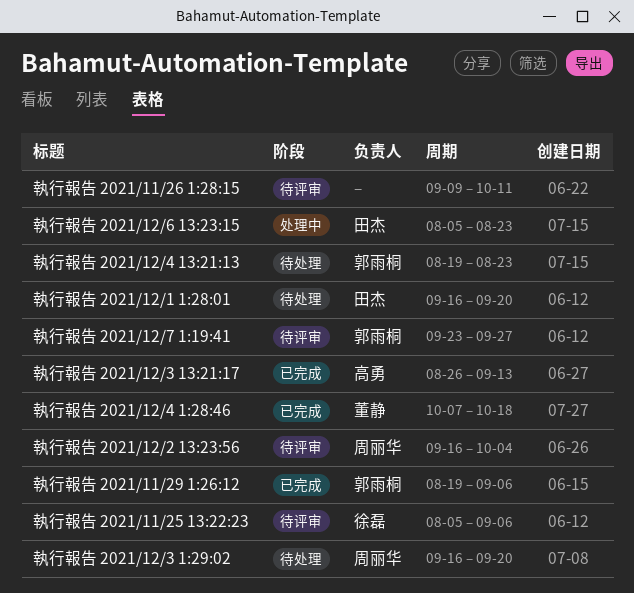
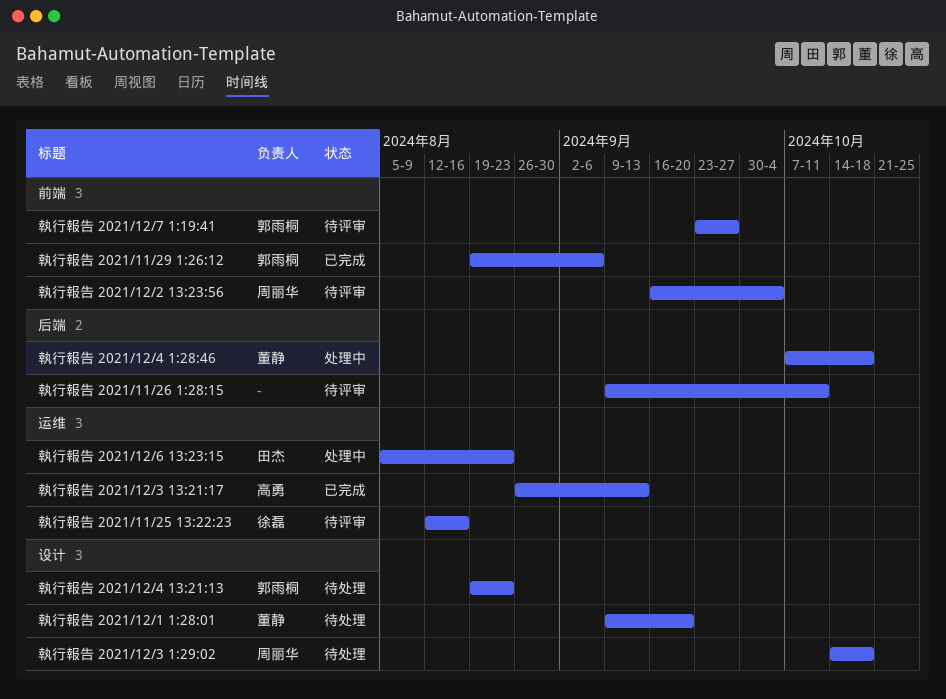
執行報告 2021/11/25 13:22:23, start: Aug 5 -> Aug 12
執行報告 2021/11/25 13:22:23, due: Sep 6 -> Aug 16
執行報告 2021/12/1 1:28:01, owner: 田杰 -> 董静
執行報告 2021/12/1 1:28:01, start: Sep 16 -> Sep 9
執行報告 2021/12/3 1:29:02, start: Sep 16 -> Oct 14
執行報告 2021/12/3 1:29:02, due: Sep 20 -> Oct 18
執行報告 2021/12/4 1:28:46, status: 已完成 -> 处理中

